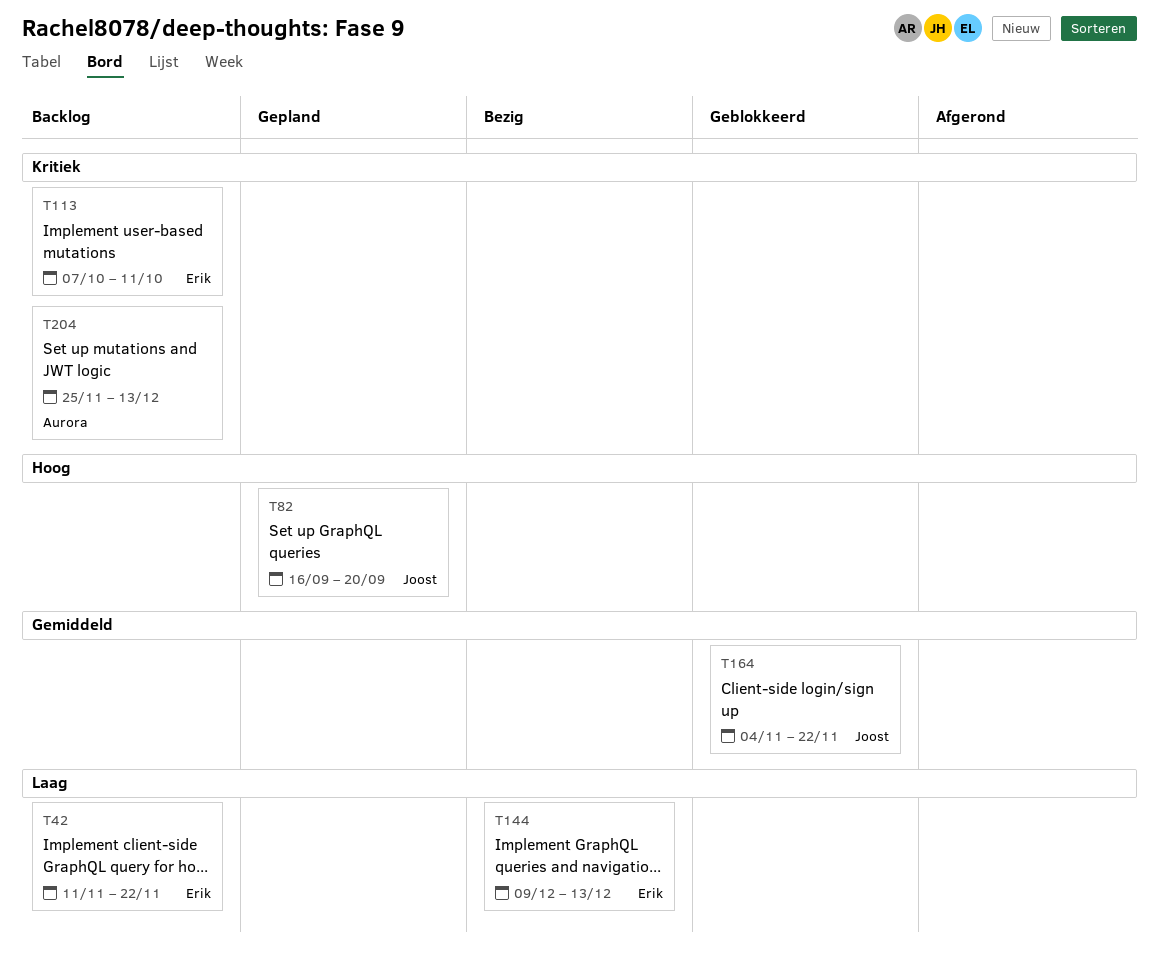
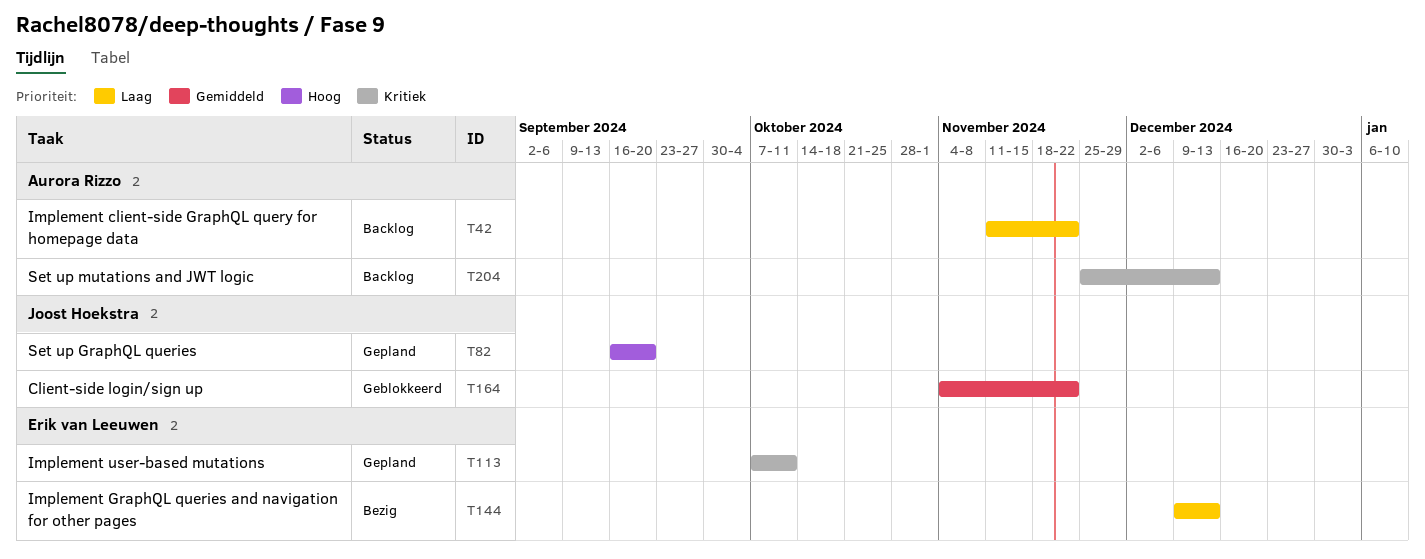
T42, owner: Erik van Leeuwen -> Aurora Rizzo
T113, status: Backlog -> Gepland

